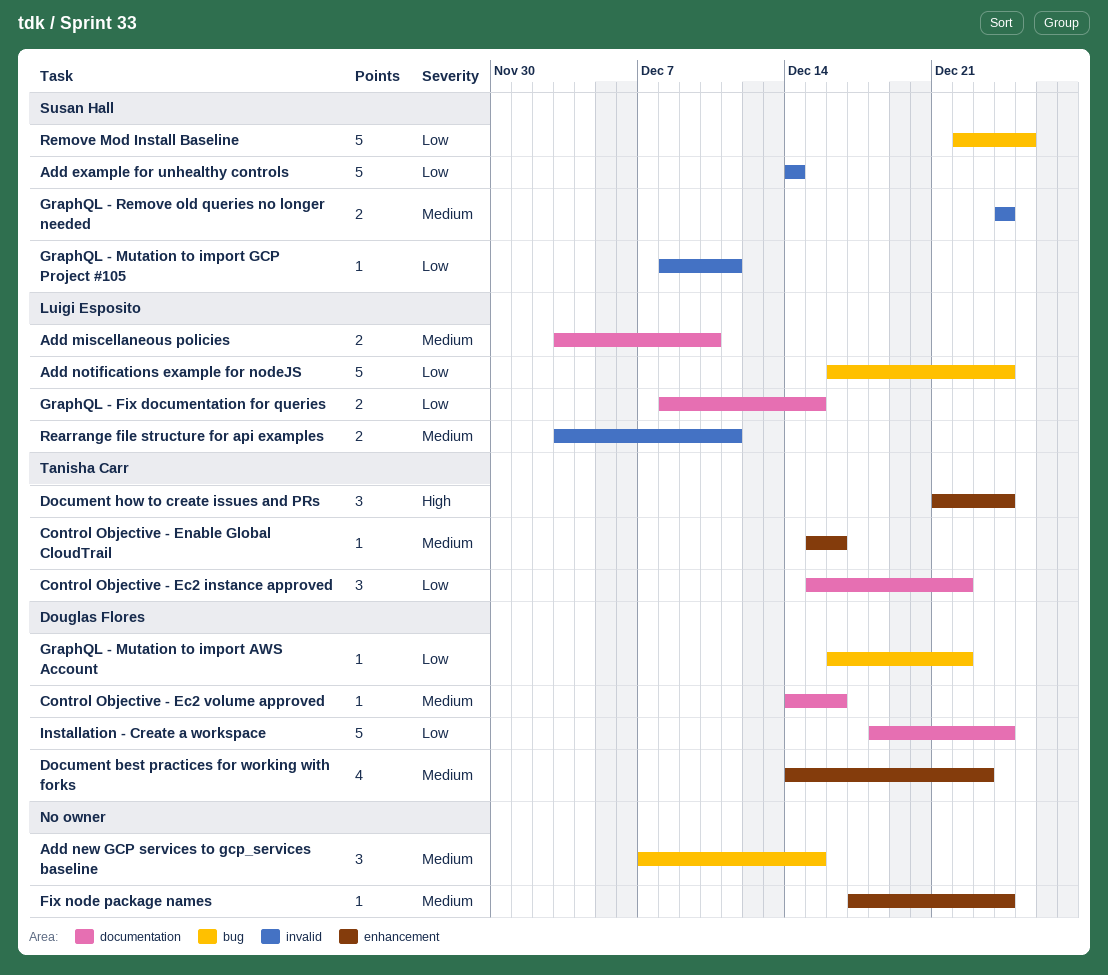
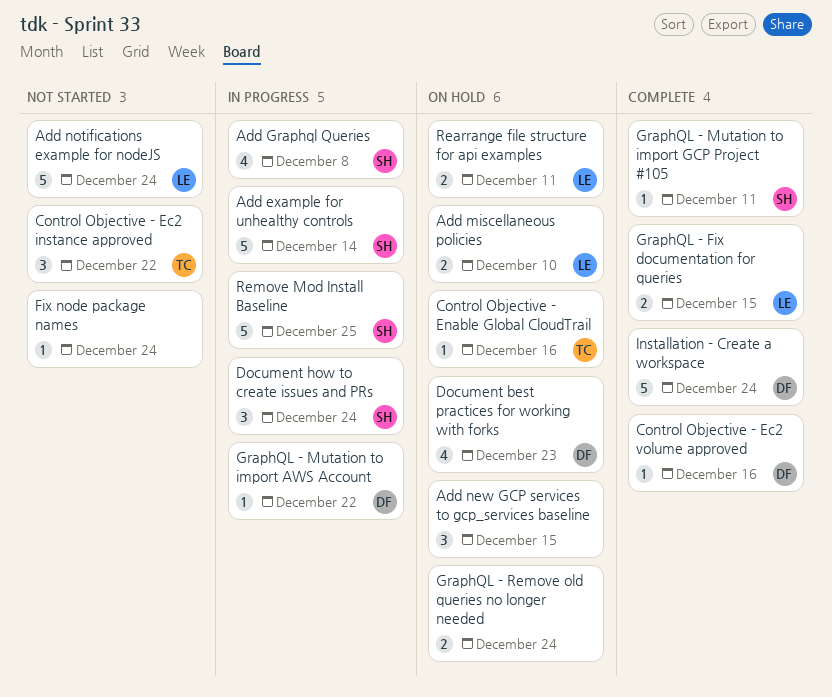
Add Graphql Queries: none -> present
Document how to create issues and PRs, owner: Tanisha Carr -> Susan Hall
GraphQL - Remove old queries no longer needed, owner: Susan Hall -> none

